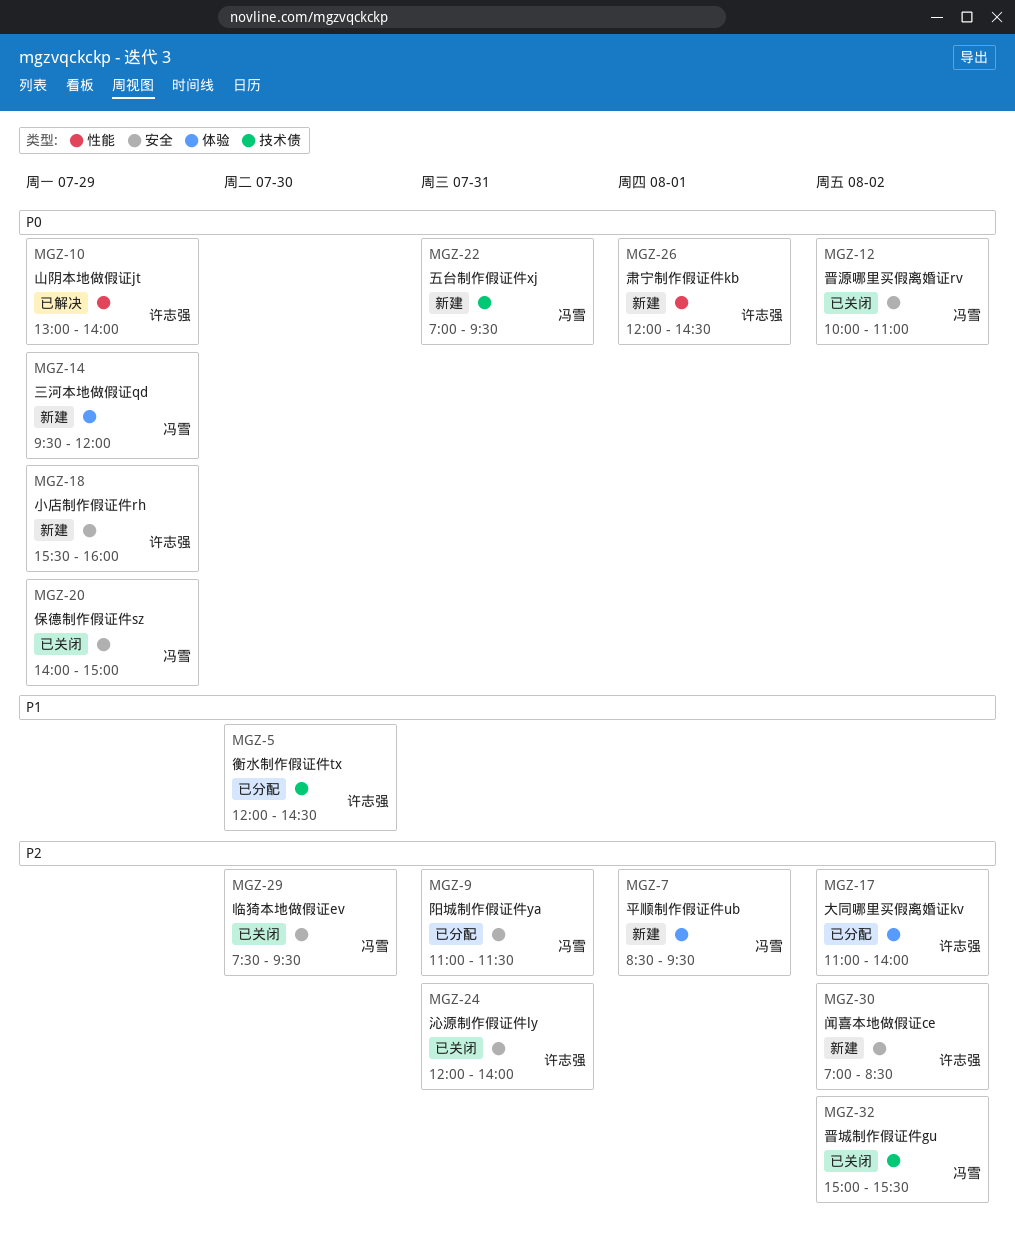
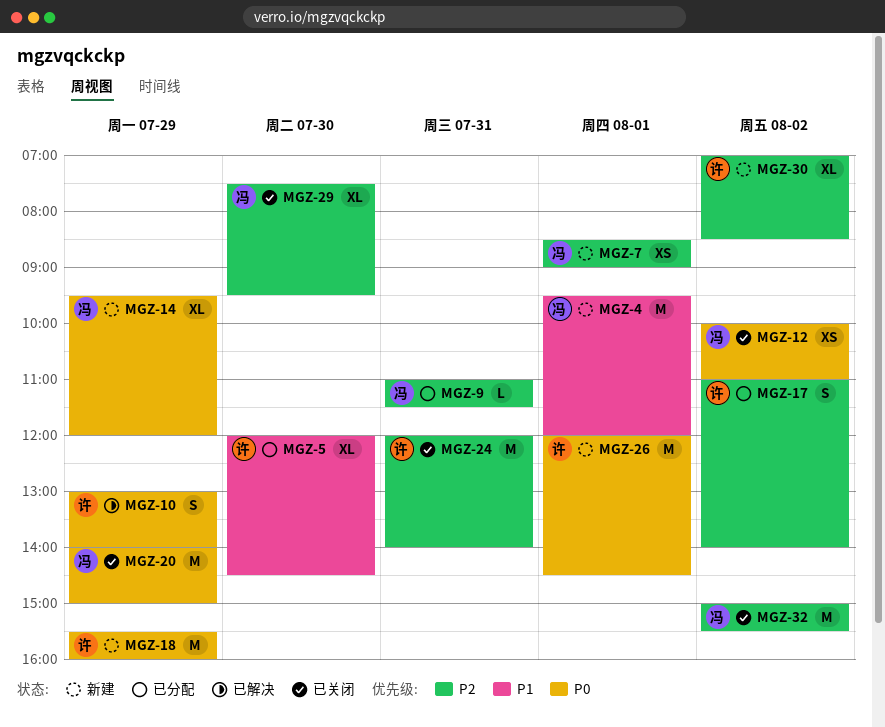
MGZ-4: none -> present
MGZ-7, ends: 09:30 -> 09:00
MGZ-22: present -> none

